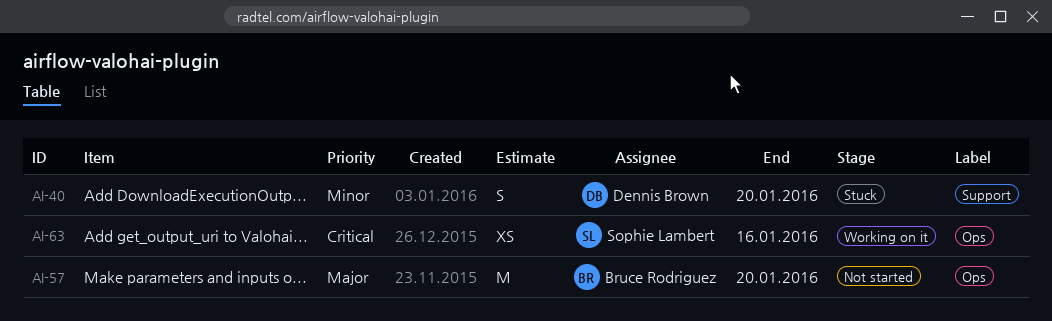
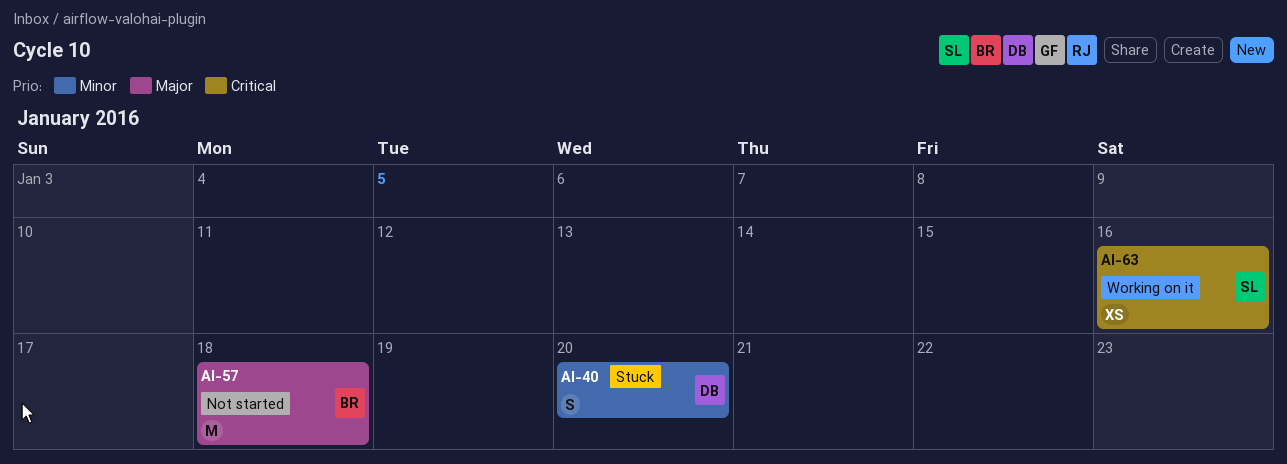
AI-57, due: Jan 20 -> Jan 18

